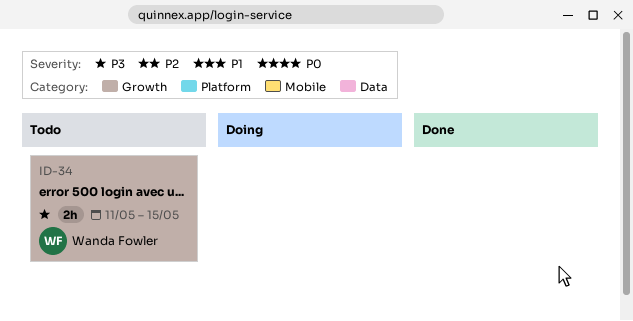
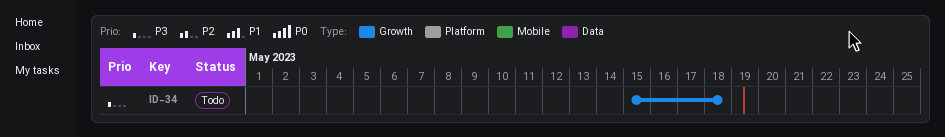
ID-34, start: May 11 -> May 15
ID-34, due: May 15 -> May 18

